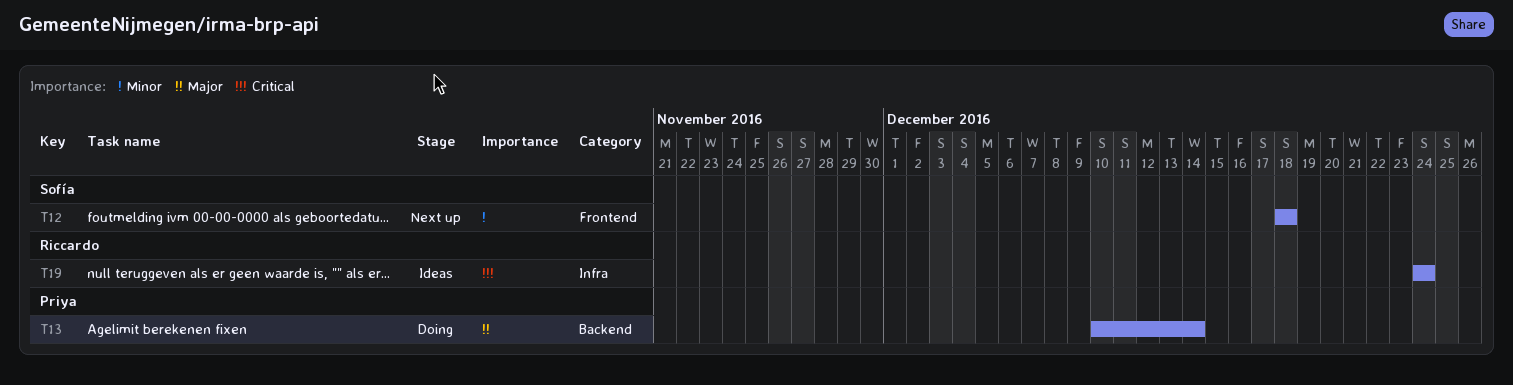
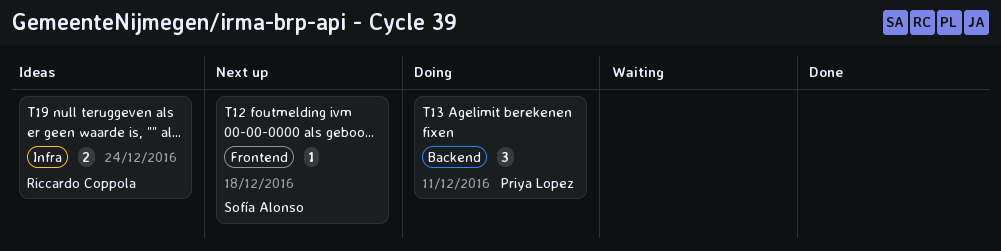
T13, due: Dec 14 -> Dec 11

